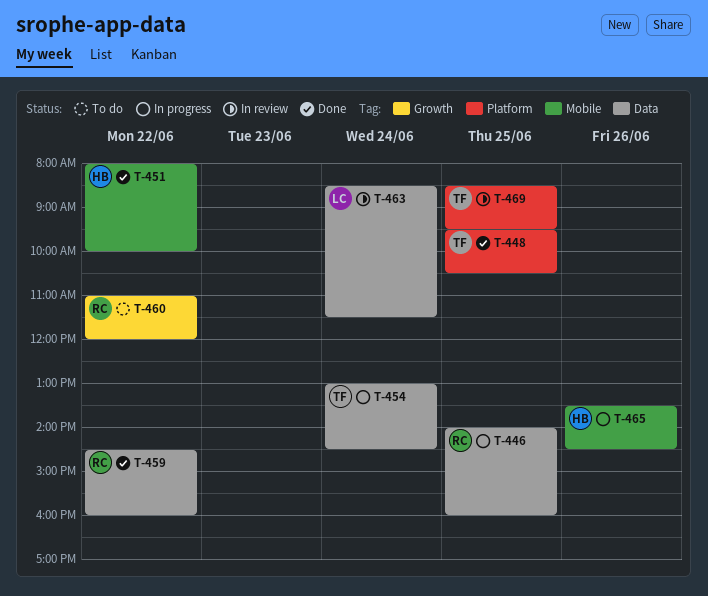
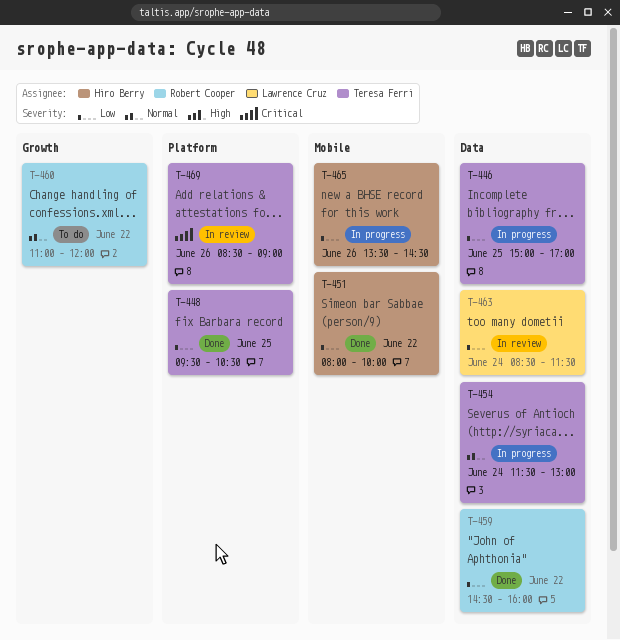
T-446, owner: Robert Cooper -> Teresa Ferri
T-446, begins: 14:00 -> 15:00
T-446, ends: 16:00 -> 17:00
T-454, begins: 13:00 -> 11:30
T-454, ends: 14:30 -> 13:00
T-469, day: Jun 25 -> Jun 26
T-469, ends: 09:30 -> 09:00

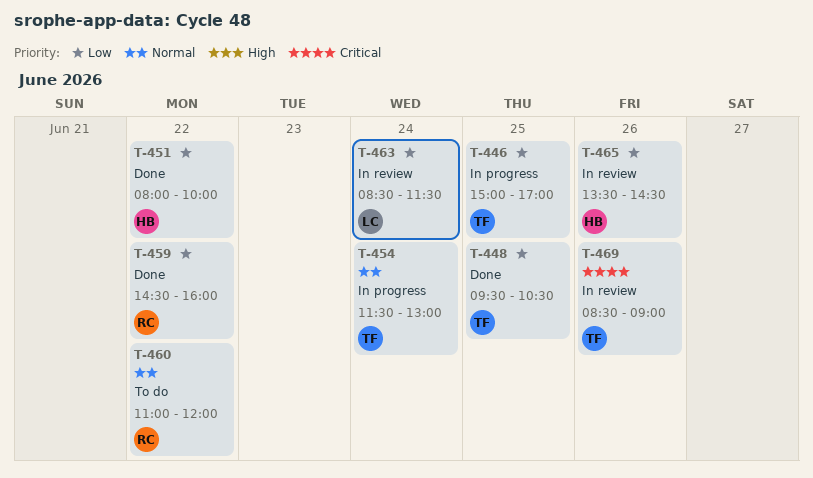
T-465, status: In progress -> In review

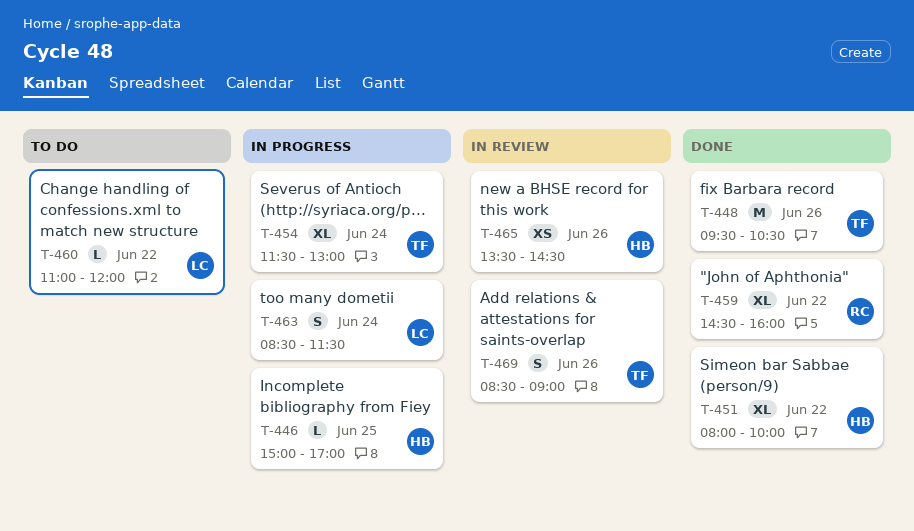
T-446, owner: TF -> HB
T-448, day: Jun 25 -> Jun 26
T-460, owner: RC -> LC
T-463, status: In review -> In progress

